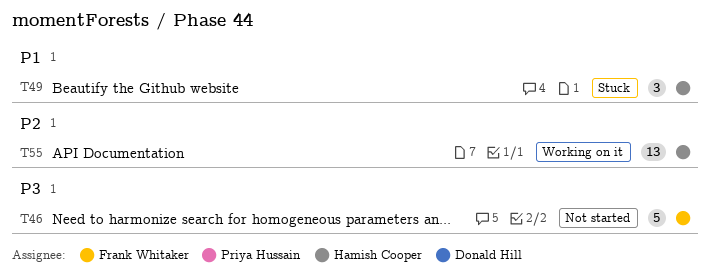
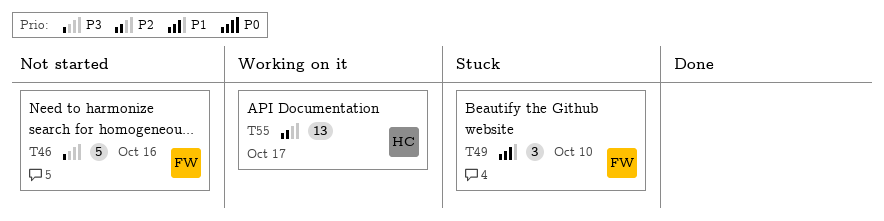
T49, owner: Hamish Cooper -> Frank Whitaker

